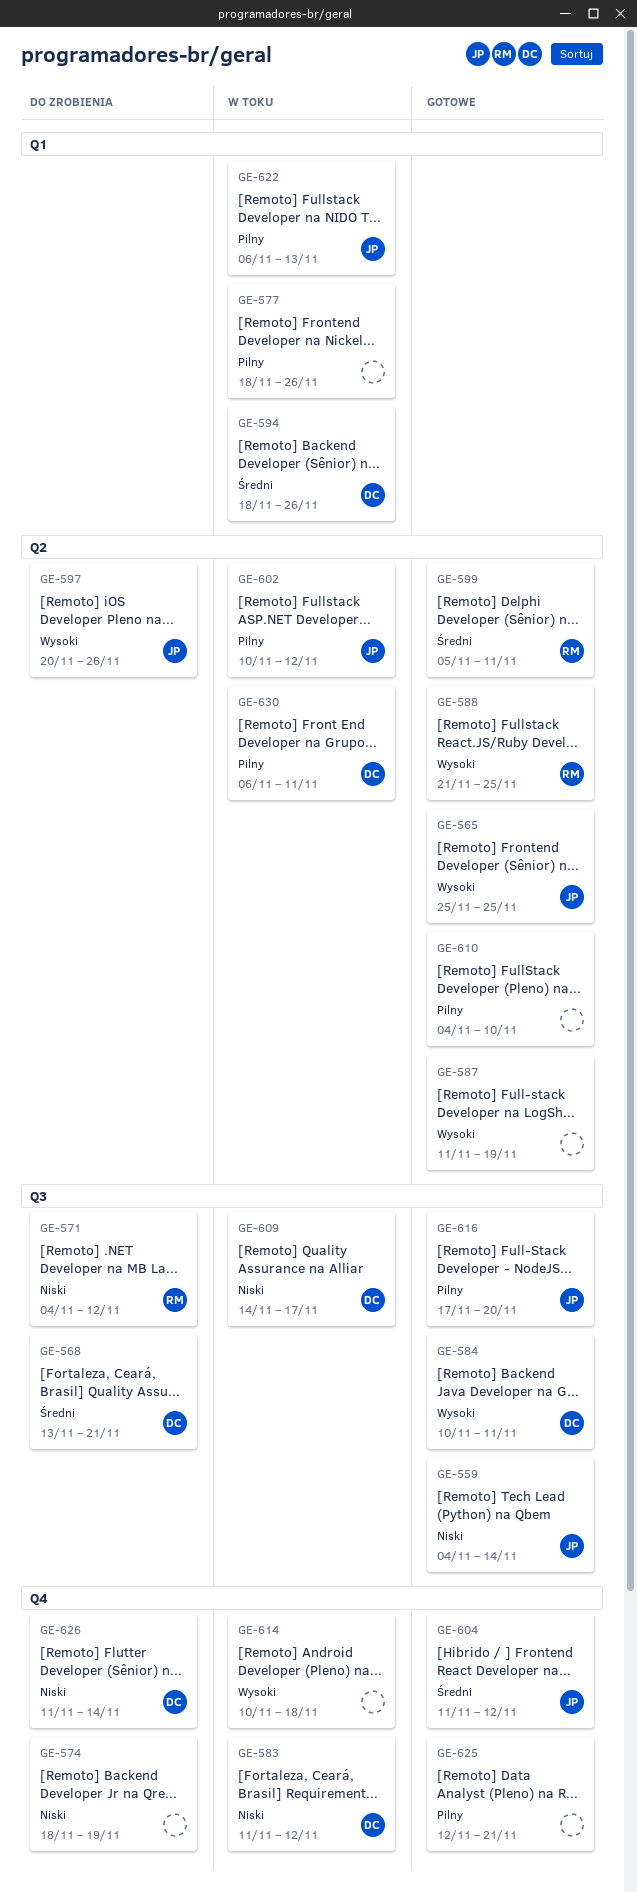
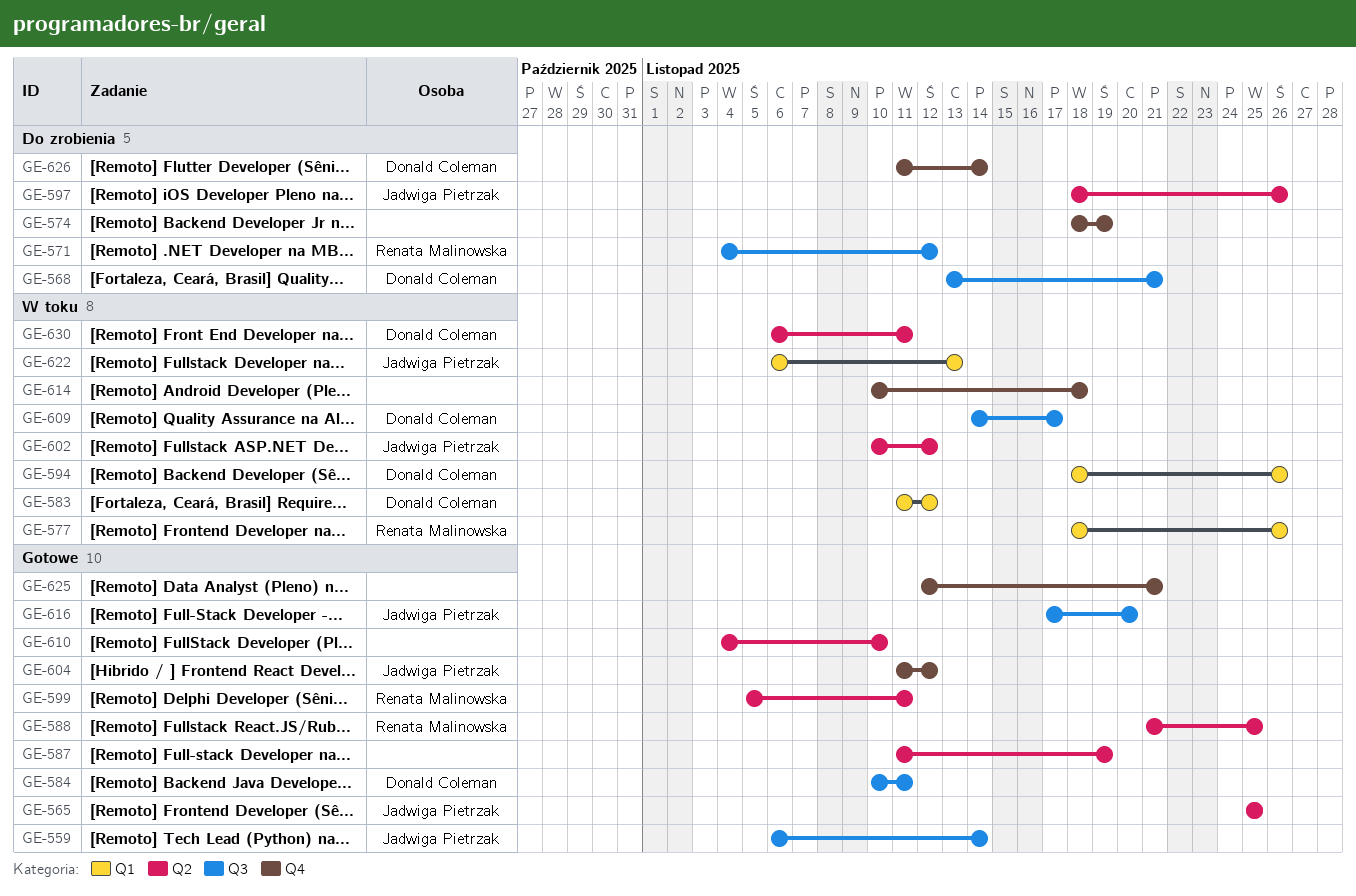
GE-559, start: Nov 4 -> Nov 6
GE-577, owner: none -> Renata Malinowska
GE-583, label: Q4 -> Q1
GE-597, start: Nov 20 -> Nov 18

